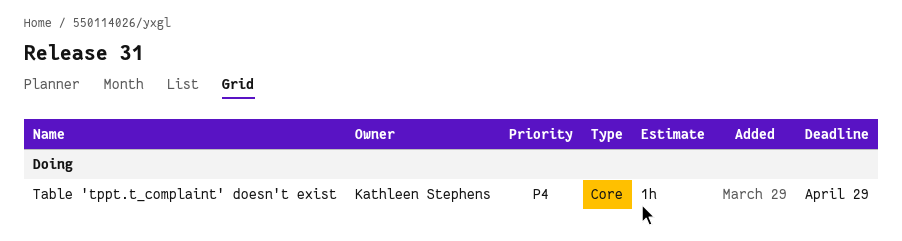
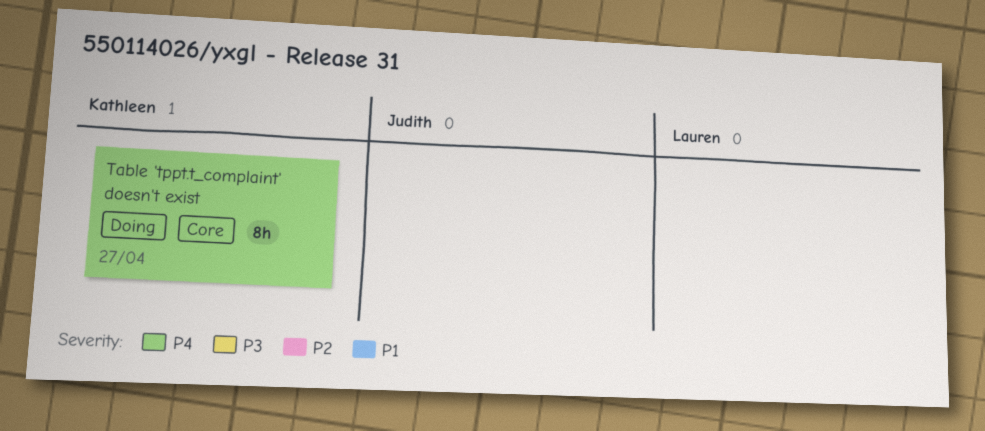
Table 'tppt.t_complaint' doesn't exist, estimate: 1h -> 8h
Table 'tppt.t_complaint' doesn't exist, due: Apr 29 -> Apr 27

